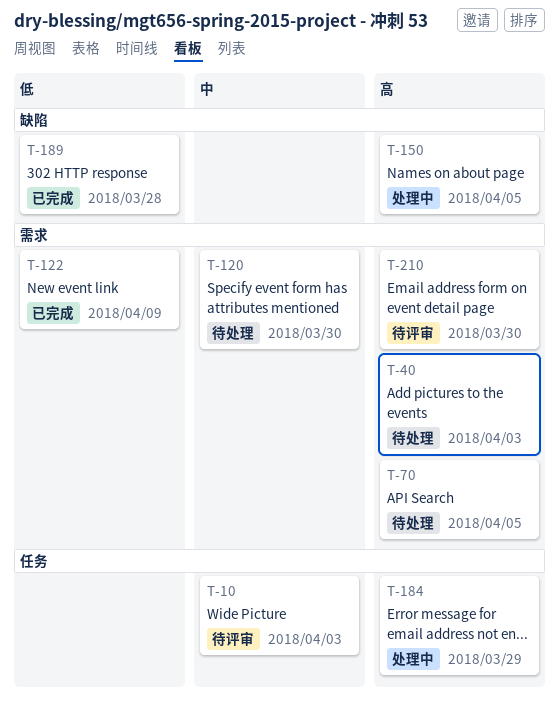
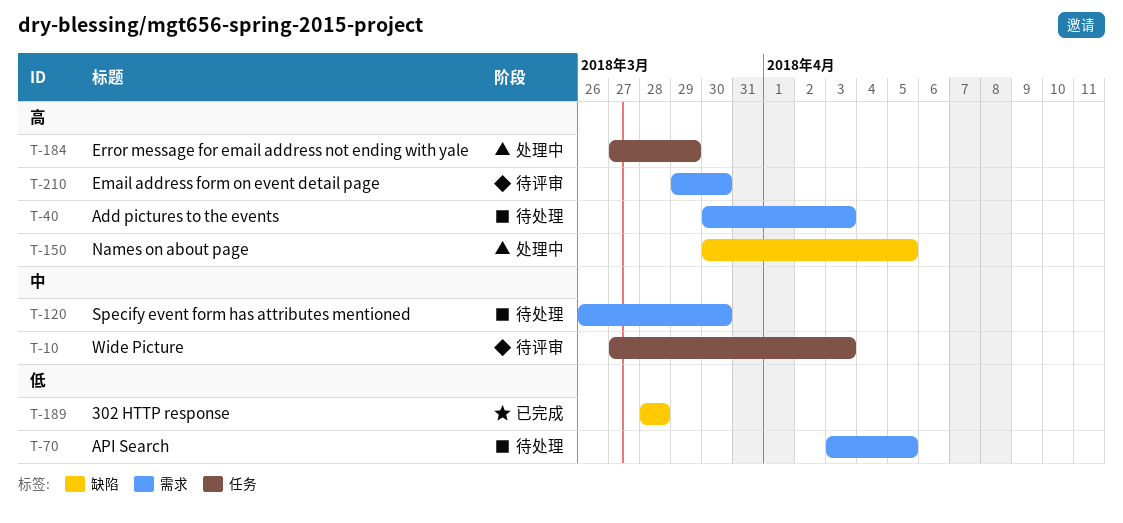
T-70, priority: 高 -> 低
T-122: present -> none

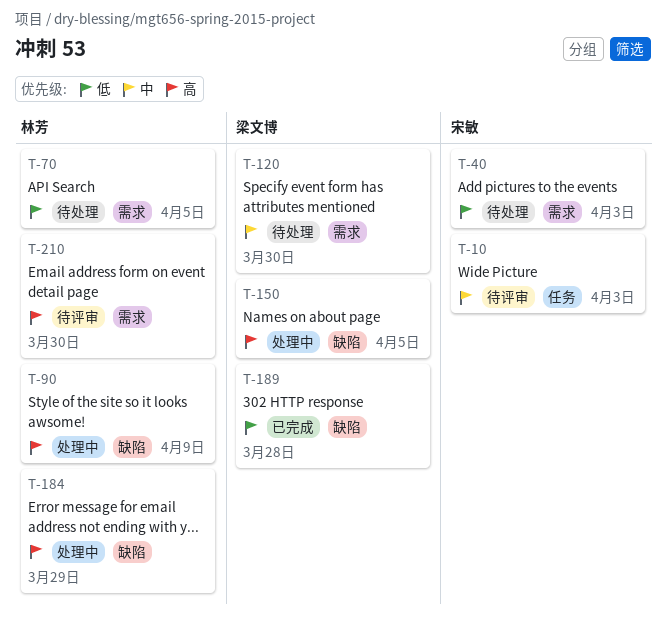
T-40, priority: 高 -> 低
T-90: none -> present
T-184, label: 任务 -> 缺陷

